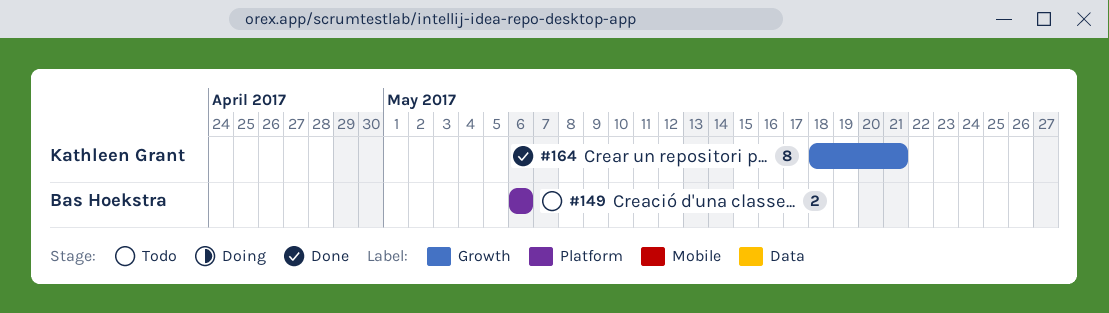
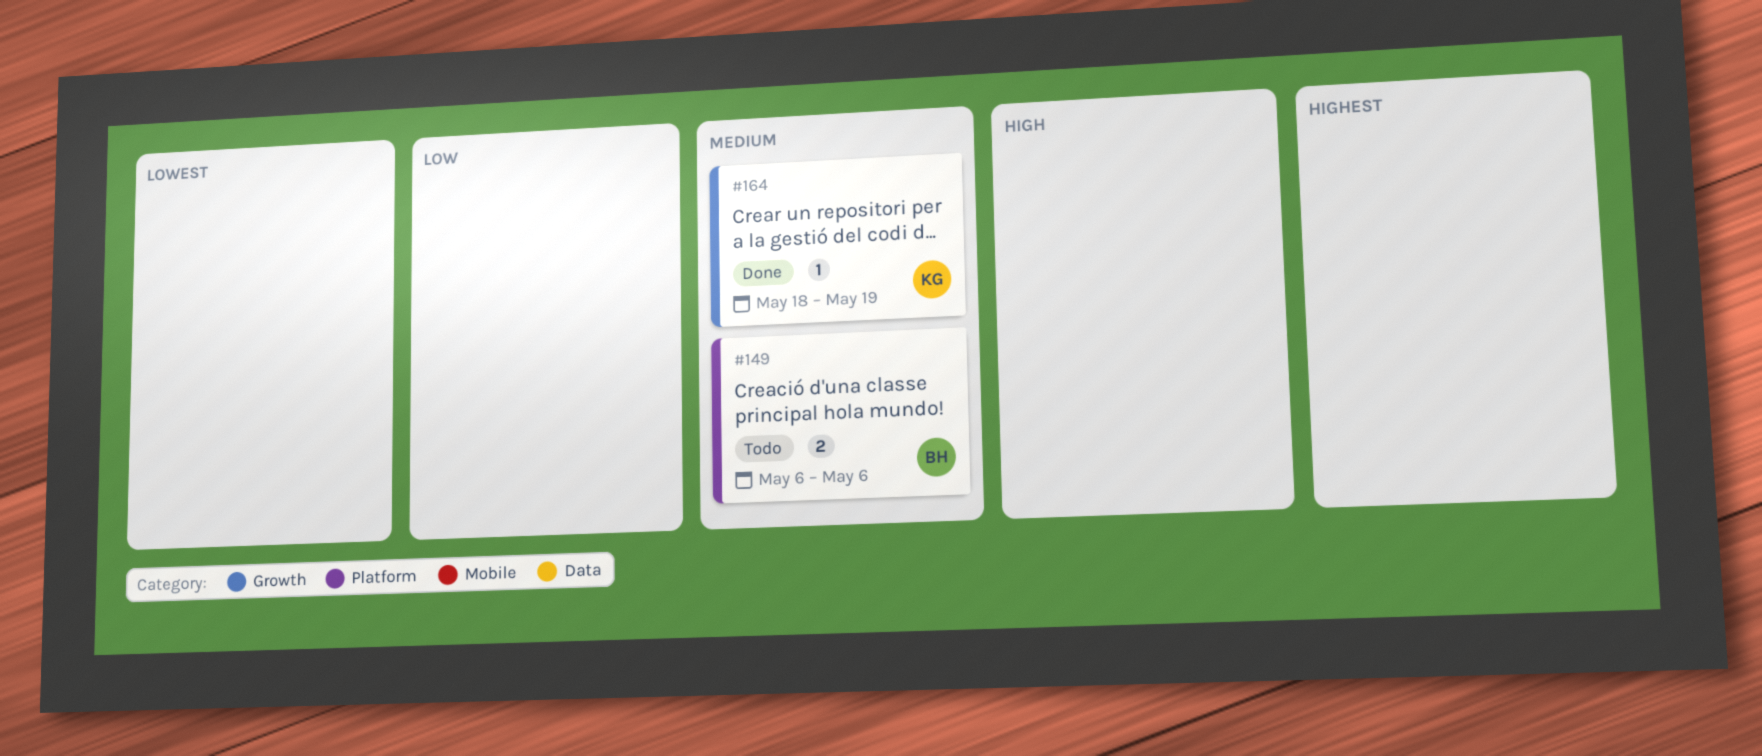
#164, estimate: 8 -> 1
#164, due: May 21 -> May 19

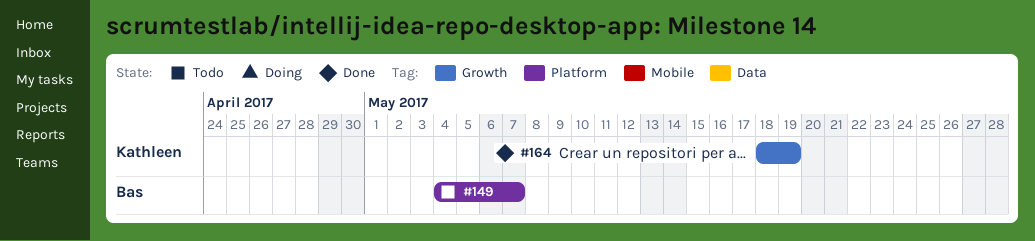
#149, start: May 6 -> May 4
#149, due: May 6 -> May 7

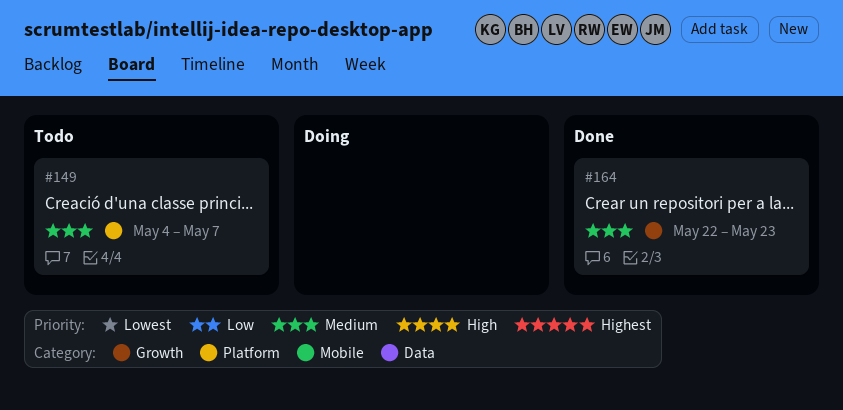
#164, start: May 18 -> May 22
#164, due: May 19 -> May 23

